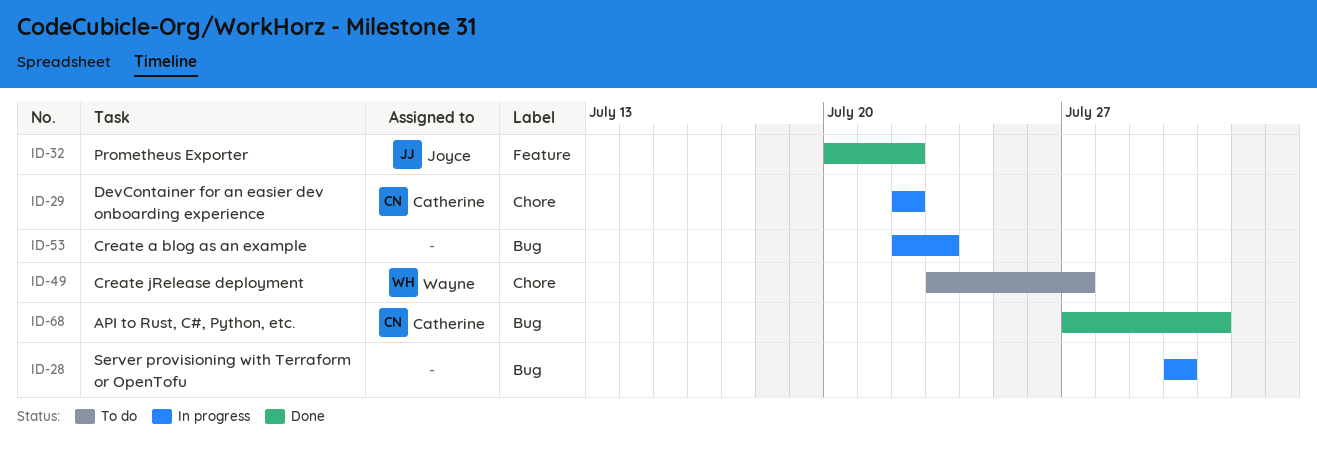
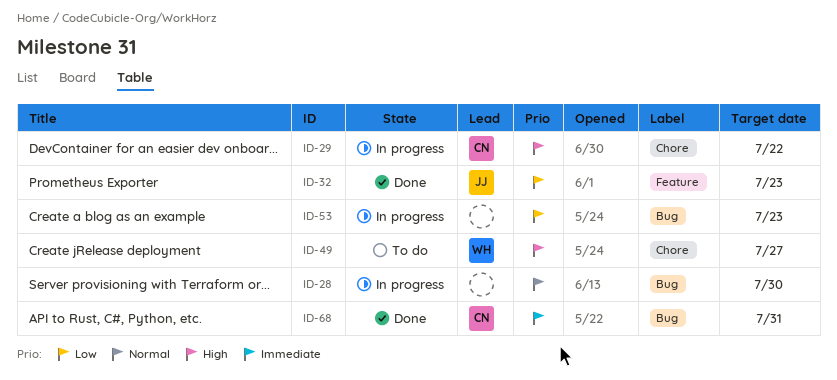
ID-32, due: Jul 22 -> Jul 23

